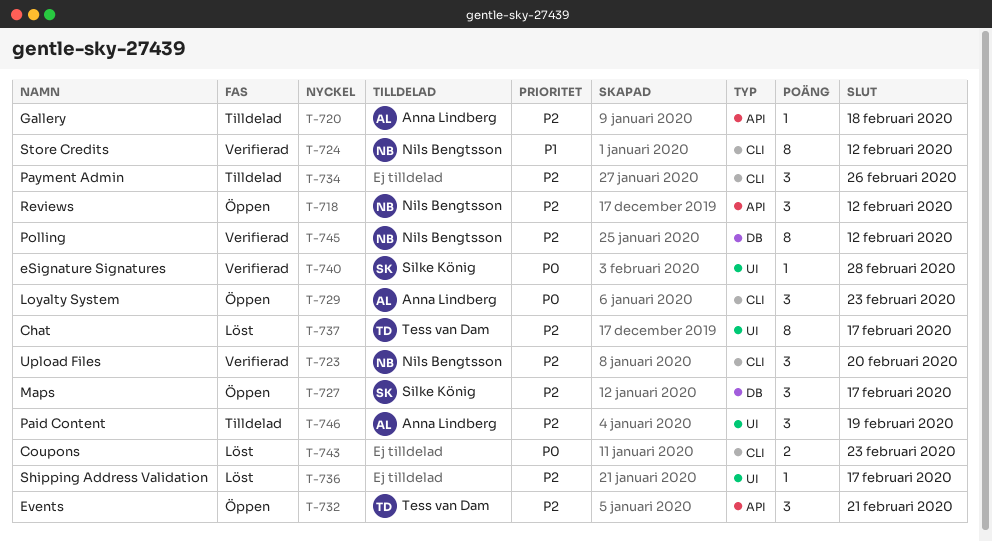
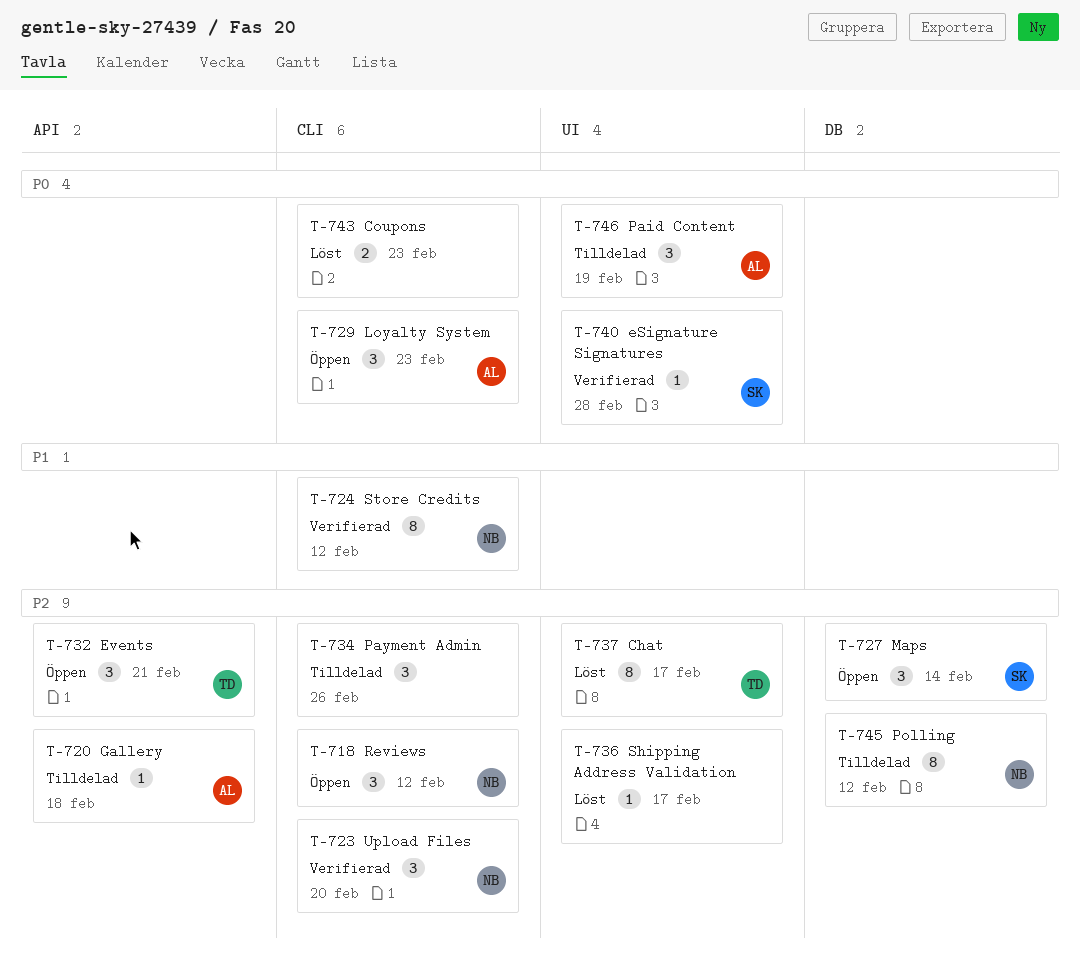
T-718, label: API -> CLI
T-727, due: Feb 17 -> Feb 14
T-745, status: Verifierad -> Tilldelad
T-746, priority: P2 -> P0

